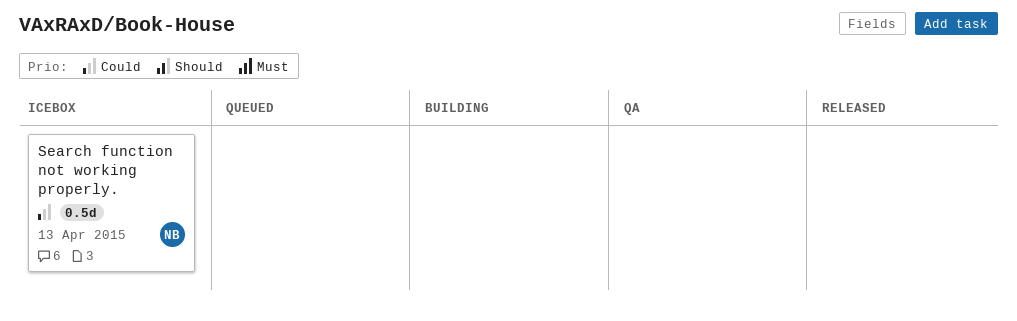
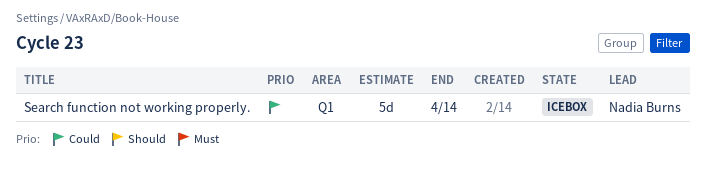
Search function not working properly., estimate: 0.5d -> 5d
Search function not working properly., due: Apr 13 -> Apr 14

